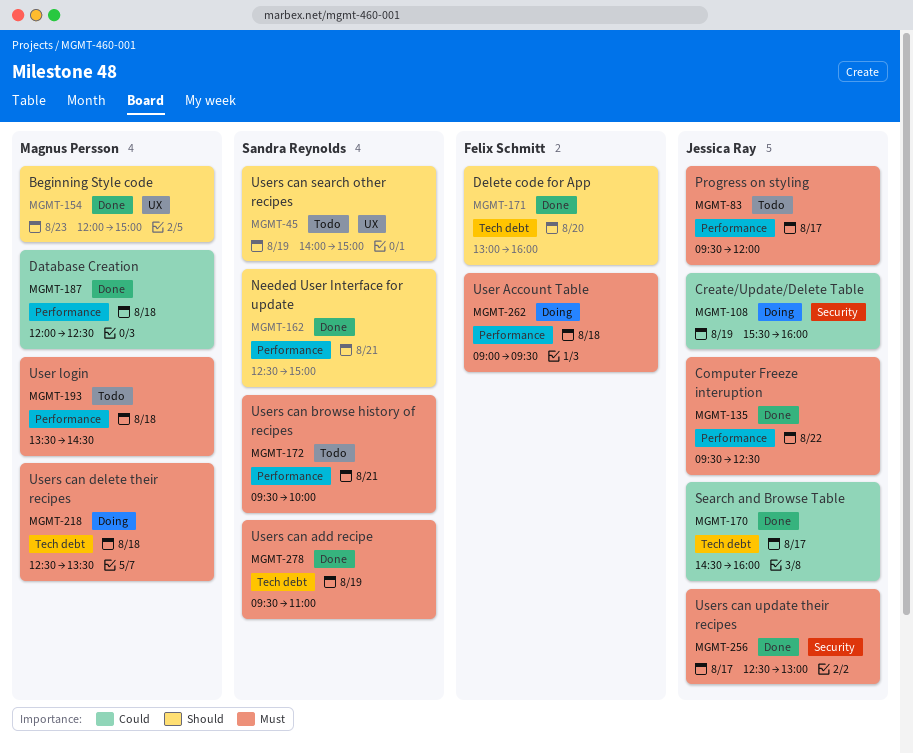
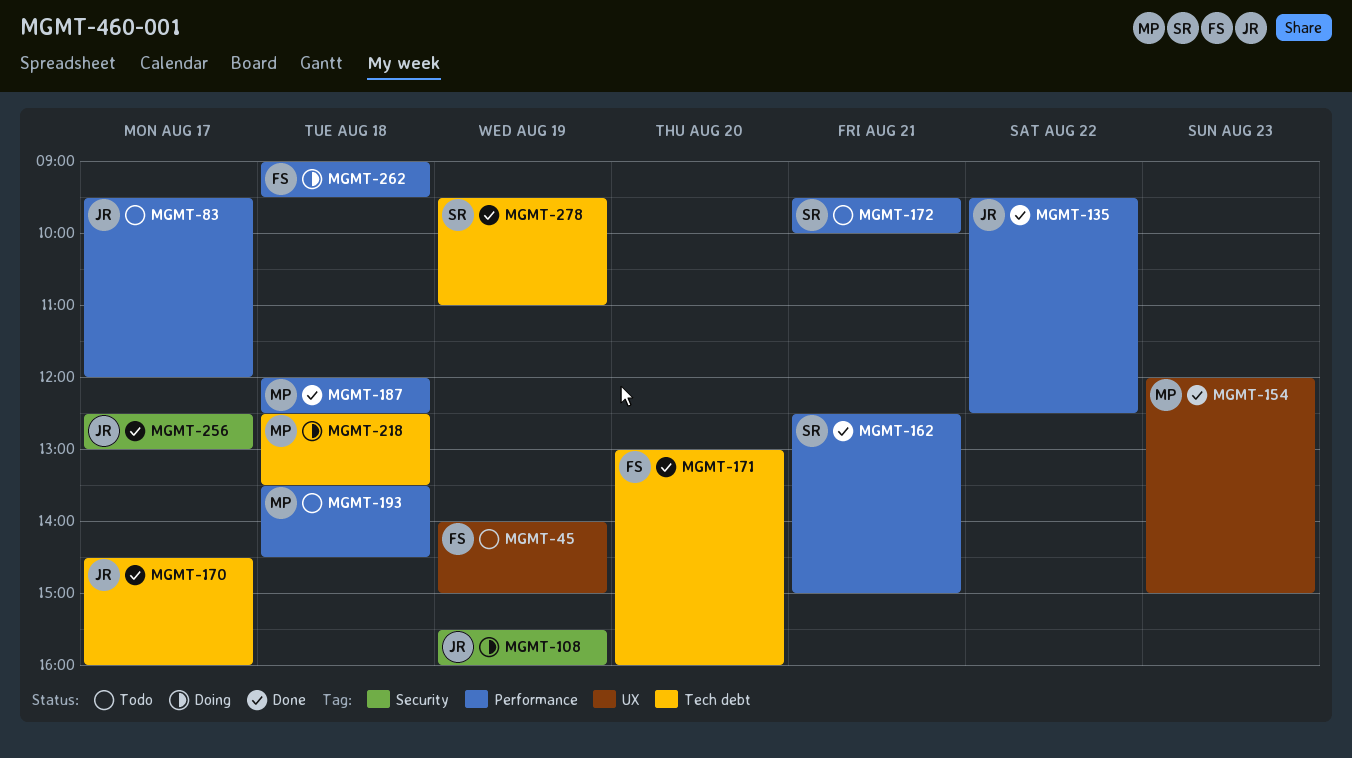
MGMT-45, owner: Sandra Reynolds -> Felix Schmitt

